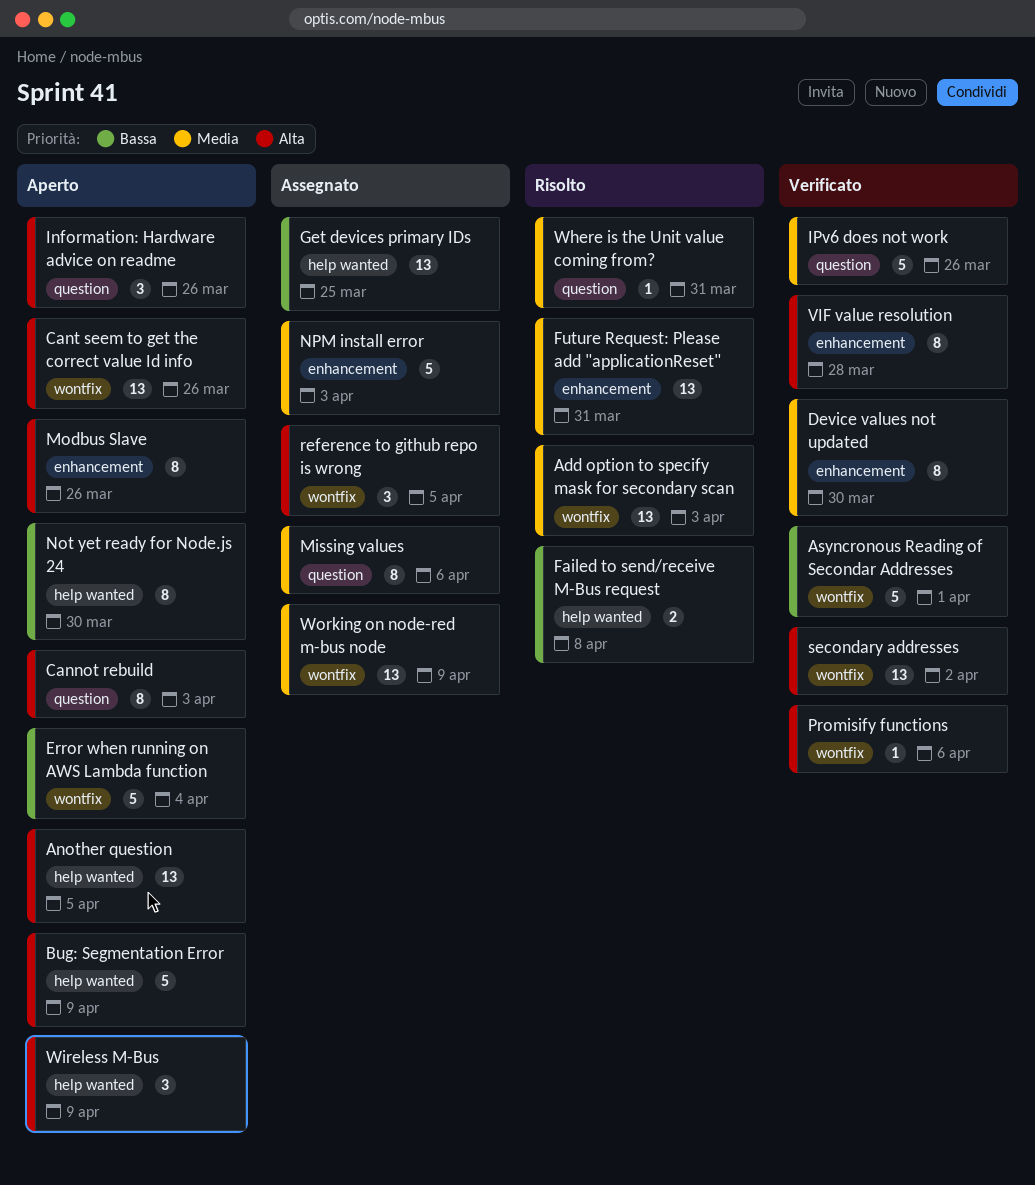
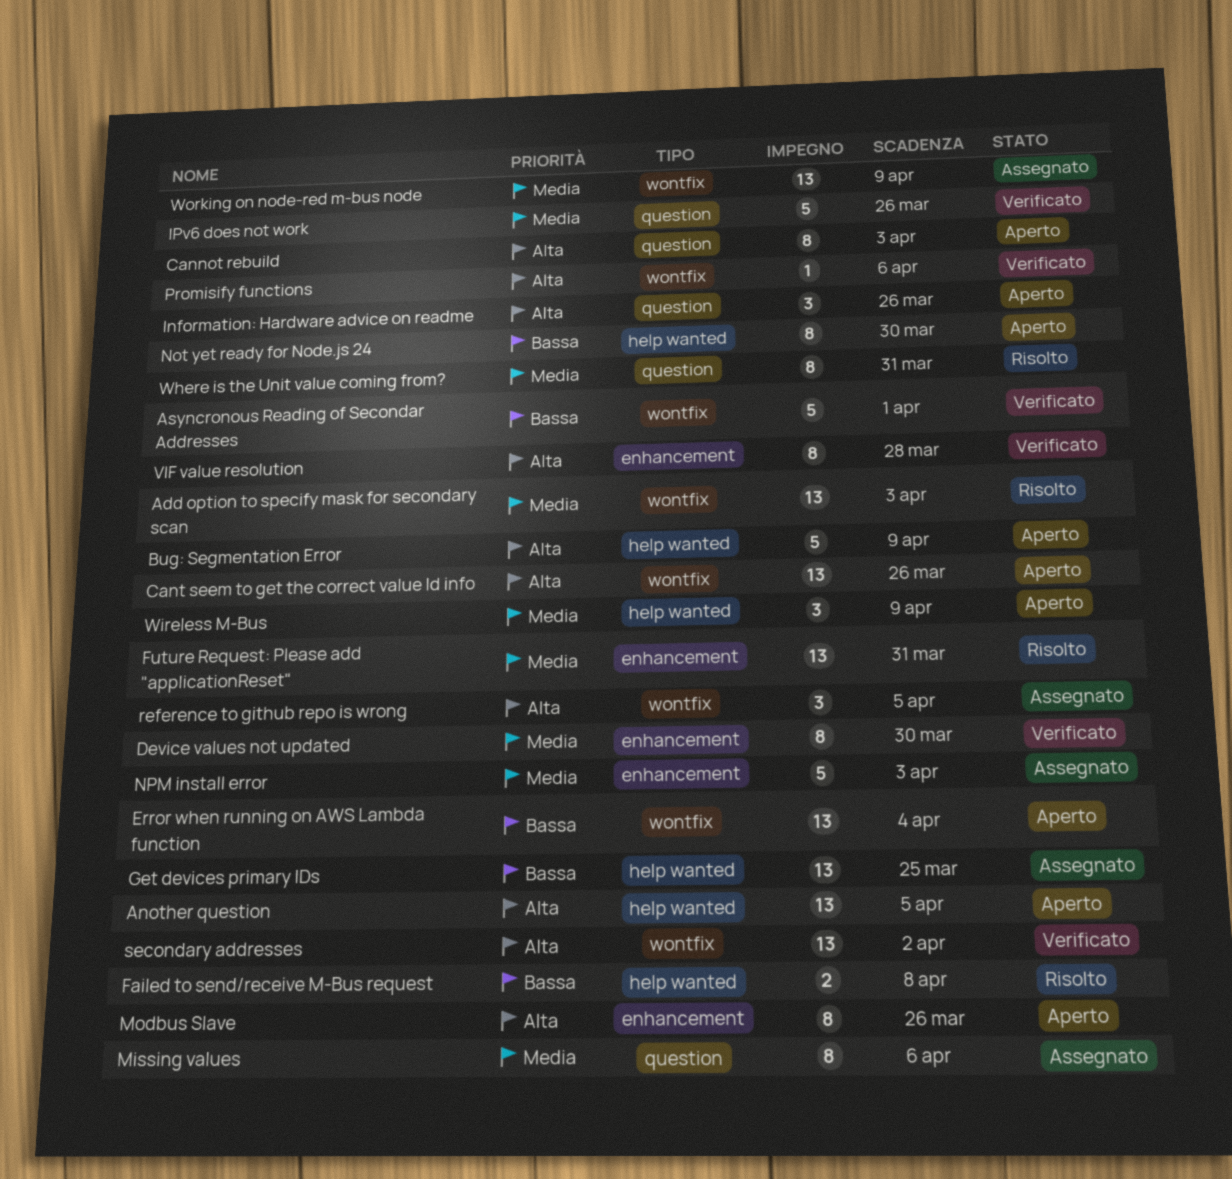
Error when running on AWS Lambda function, estimate: 5 -> 13
Where is the Unit value coming from?, estimate: 1 -> 8
Wireless M-Bus, priority: Alta -> Media

